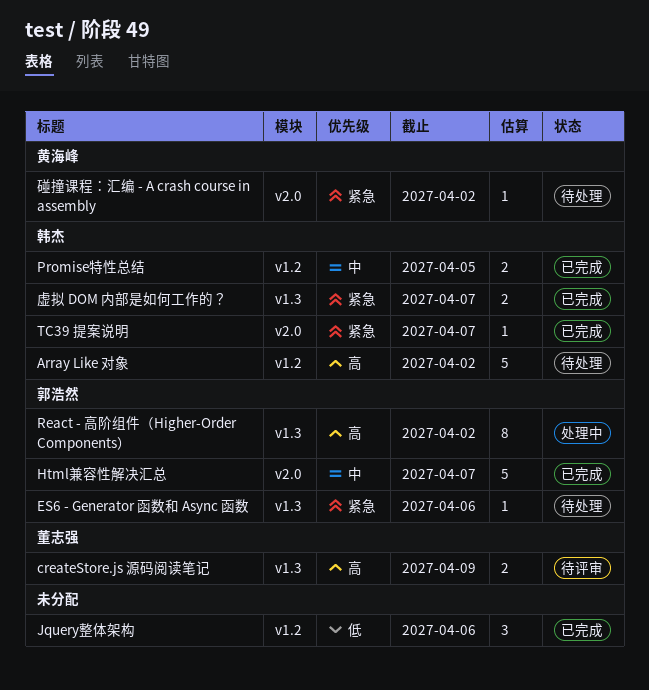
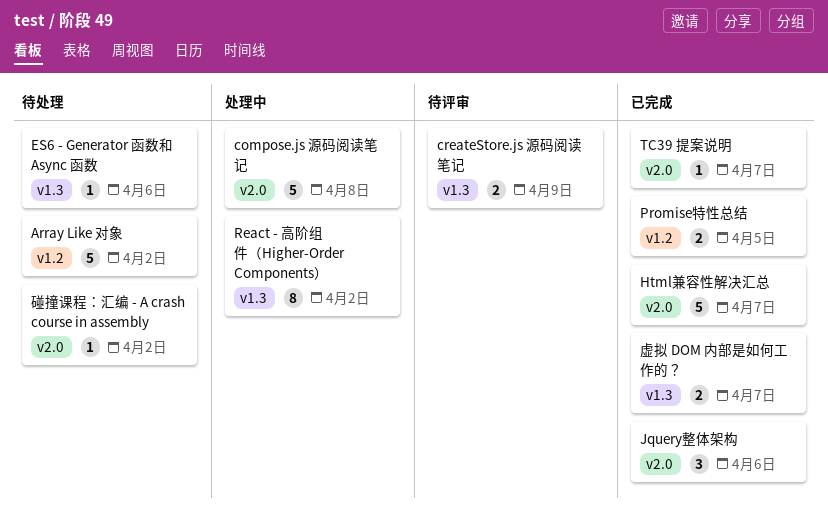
compose.js 源码阅读笔记: none -> present
Jquery整体架构, label: v1.2 -> v2.0

